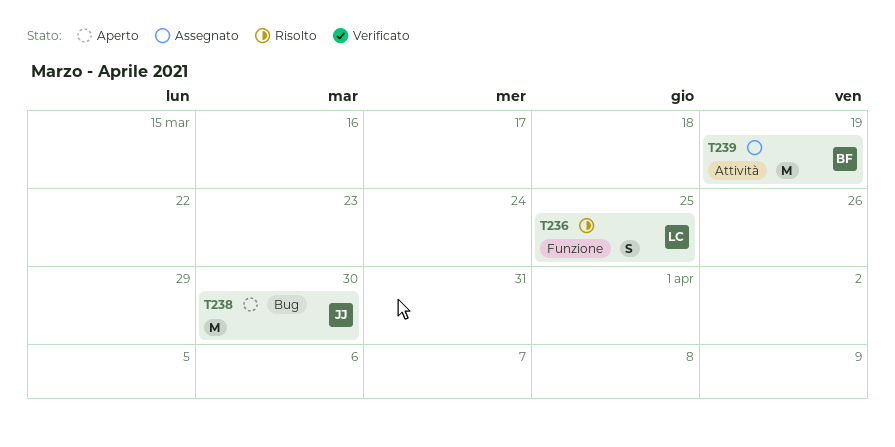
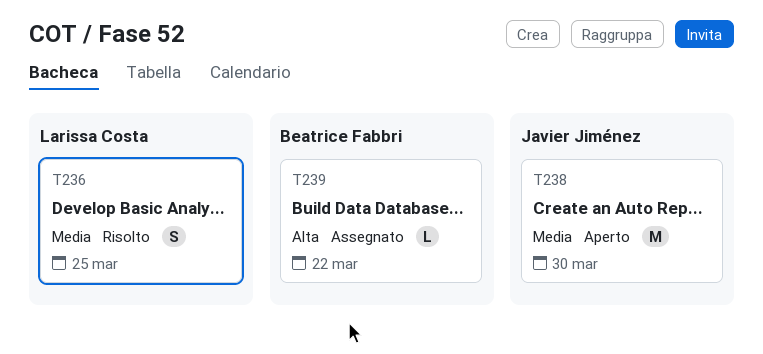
T239, estimate: M -> L
T239, due: Mar 19 -> Mar 22

